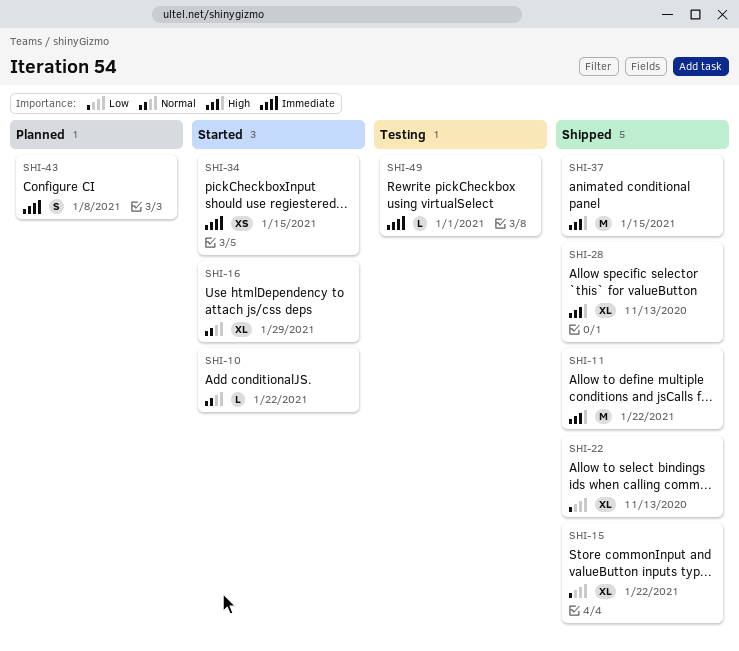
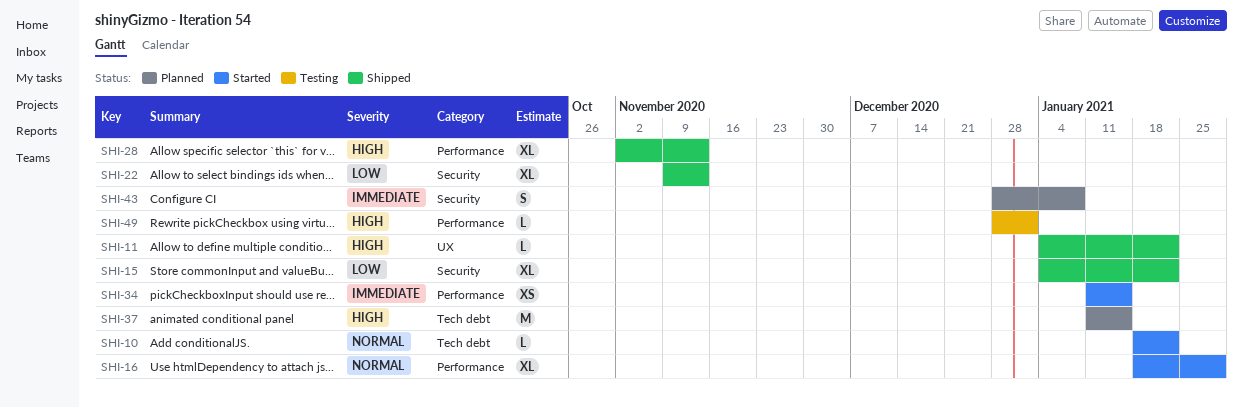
SHI-11, estimate: M -> L
SHI-37, status: Shipped -> Planned
SHI-49, priority: Immediate -> High

